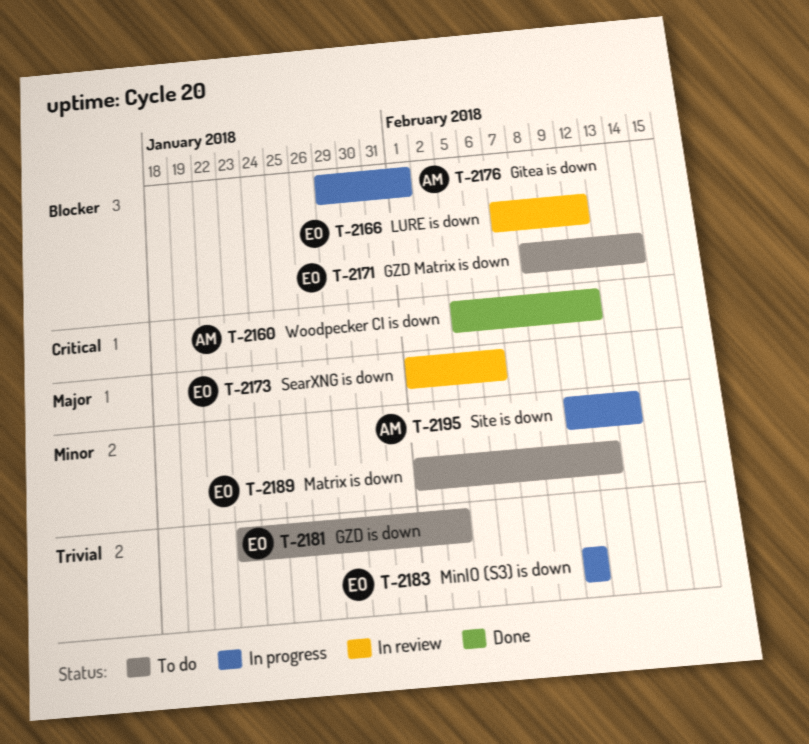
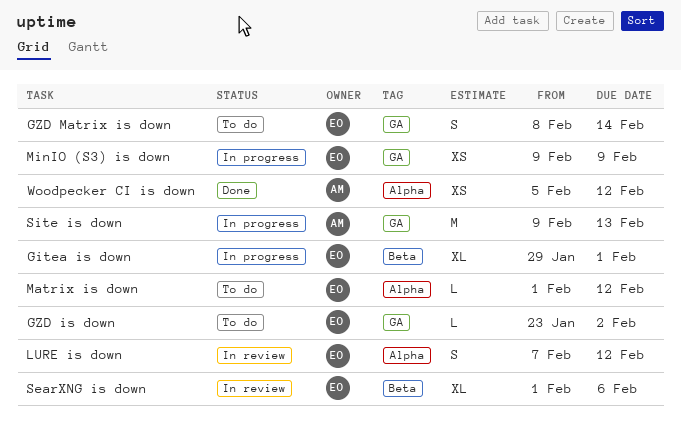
Gitea is down, owner: AM -> EO

